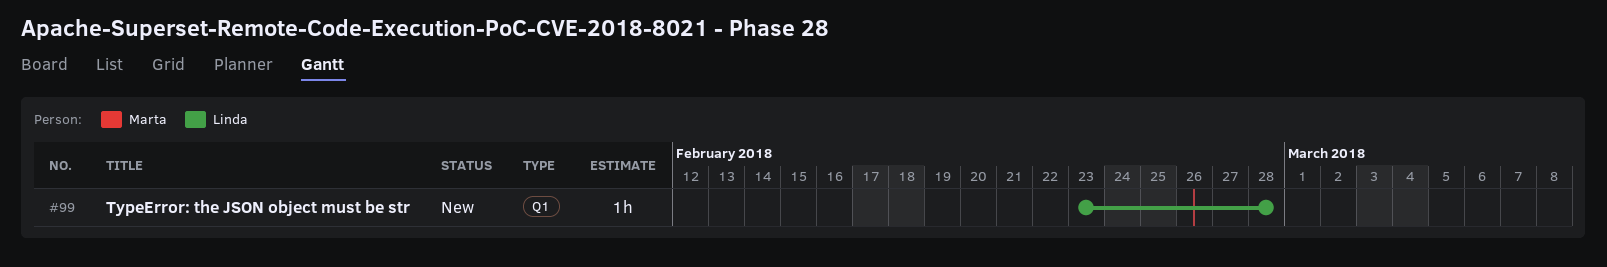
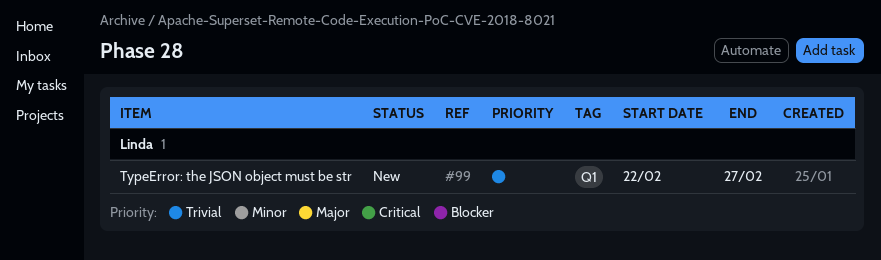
#99, start: Feb 23 -> Feb 22
#99, due: Feb 28 -> Feb 27

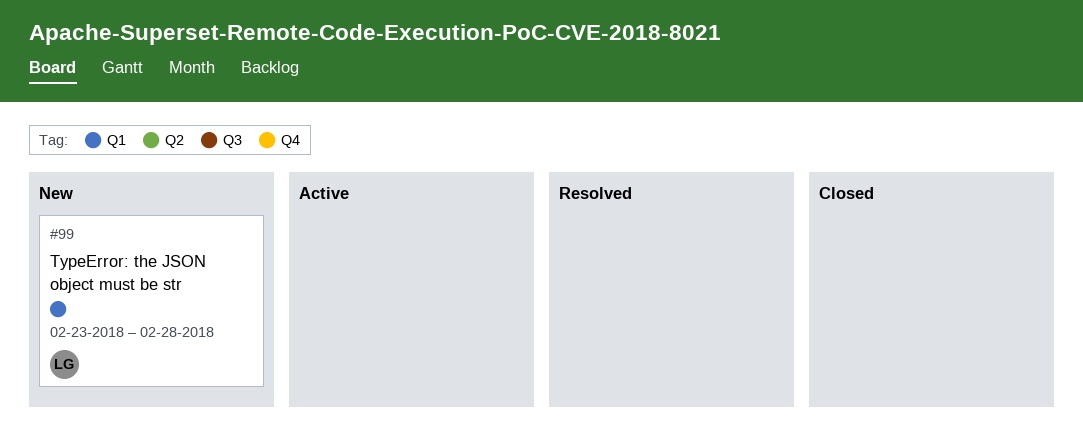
#99, start: Feb 22 -> Feb 23
#99, due: Feb 27 -> Feb 28

